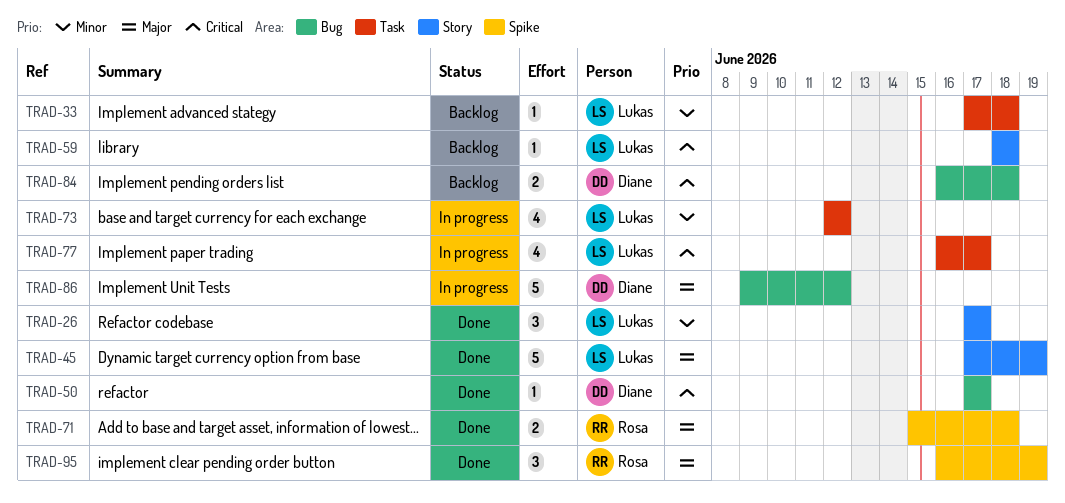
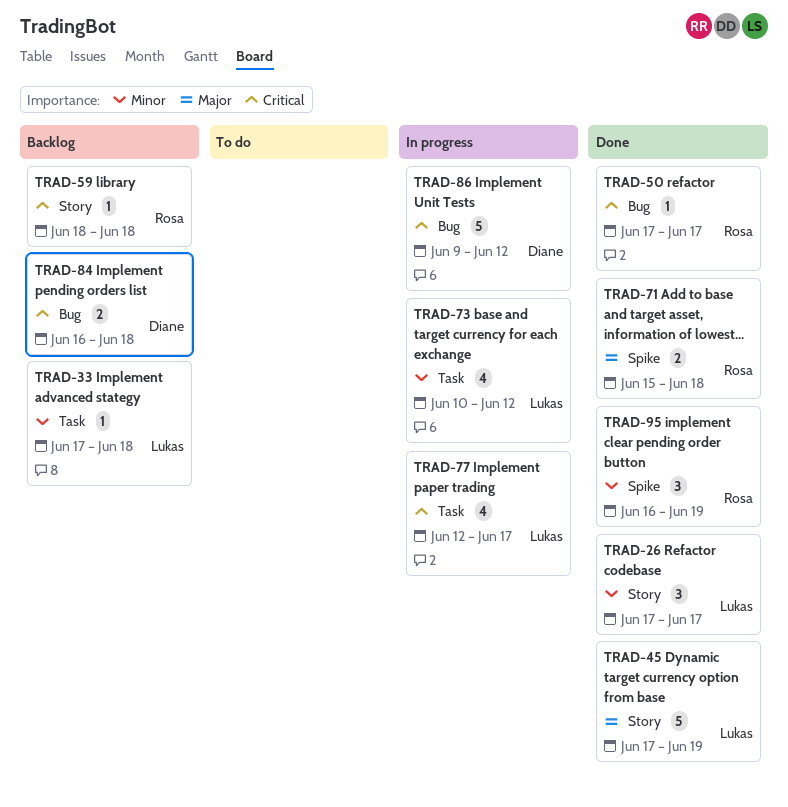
TRAD-50, owner: Diane -> Rosa
TRAD-59, owner: Lukas -> Rosa
TRAD-73, start: Jun 12 -> Jun 10
TRAD-77, start: Jun 16 -> Jun 12
TRAD-86, priority: Major -> Critical
TRAD-95, priority: Major -> Minor

